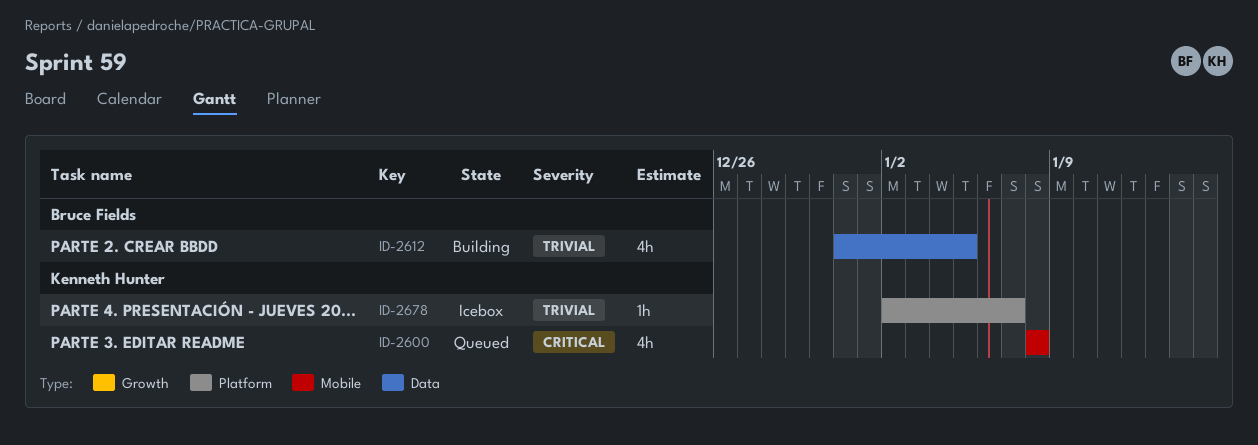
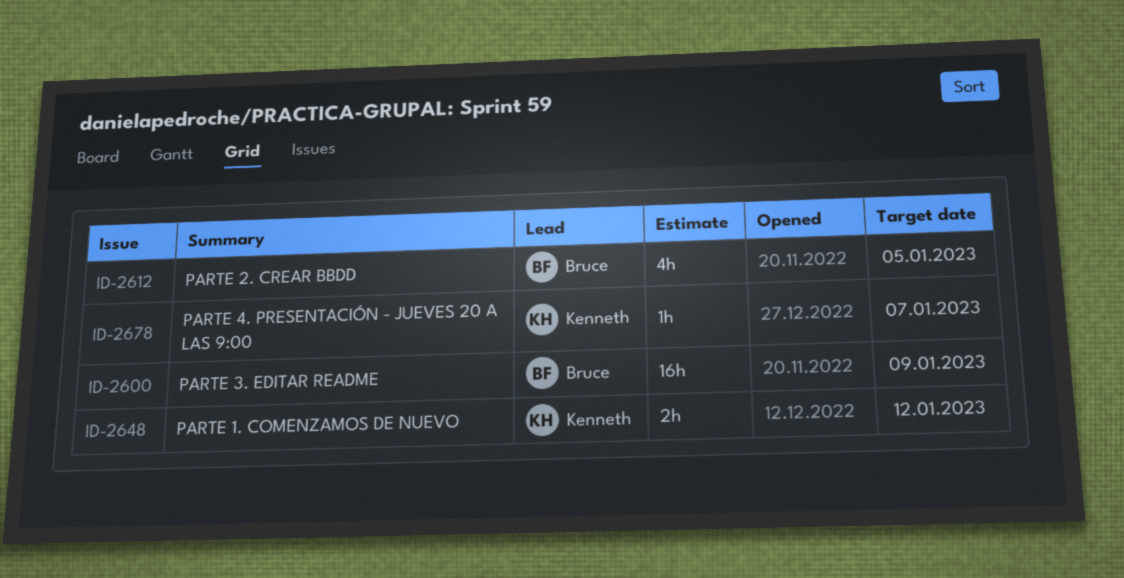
ID-2600, owner: Kenneth Hunter -> Bruce Fields
ID-2600, estimate: 4h -> 16h
ID-2600, due: Jan 8 -> Jan 9
ID-2648: none -> present

